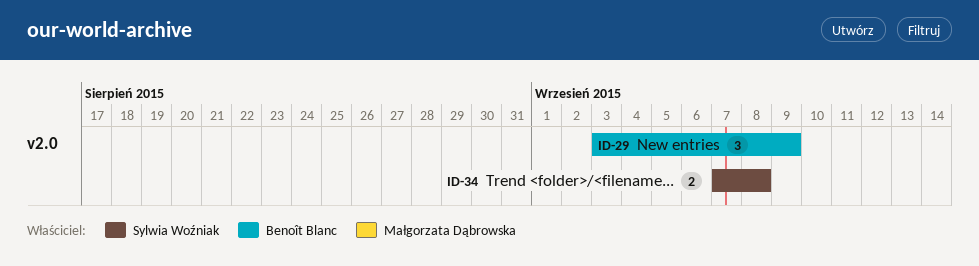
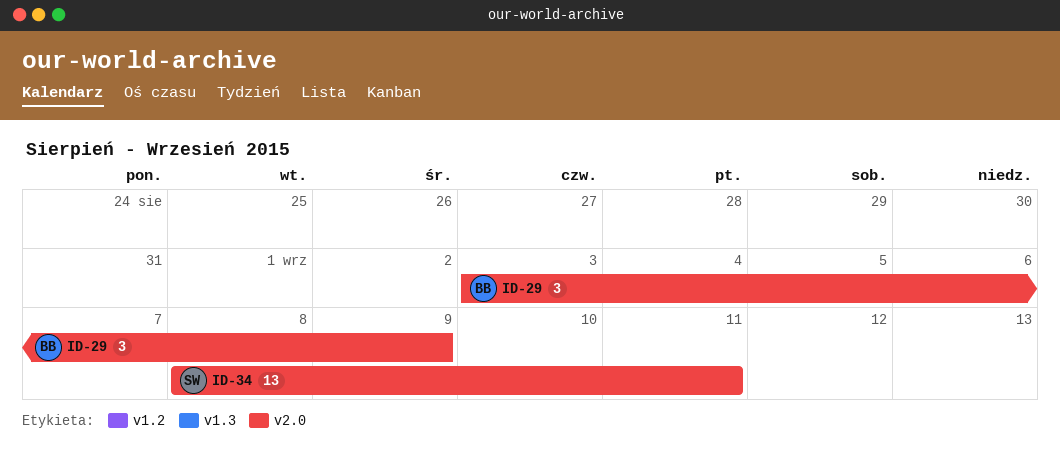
ID-34, estimate: 2 -> 13
ID-34, start: Sep 7 -> Sep 8
ID-34, due: Sep 8 -> Sep 11

